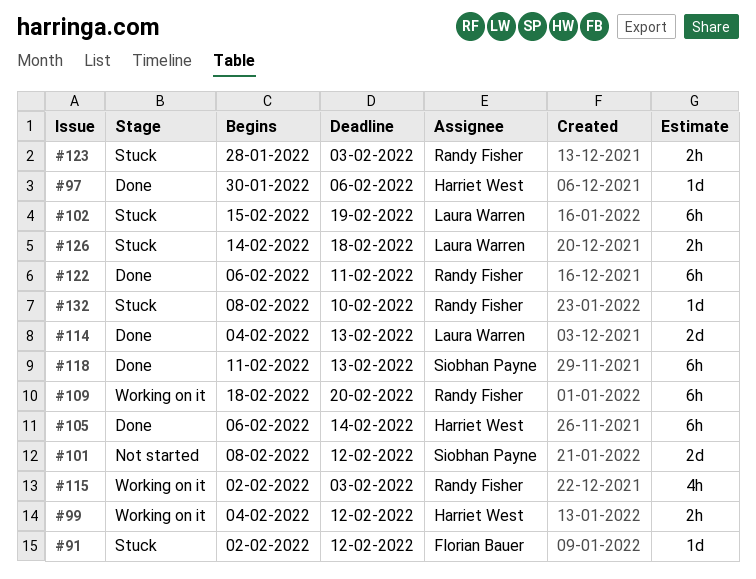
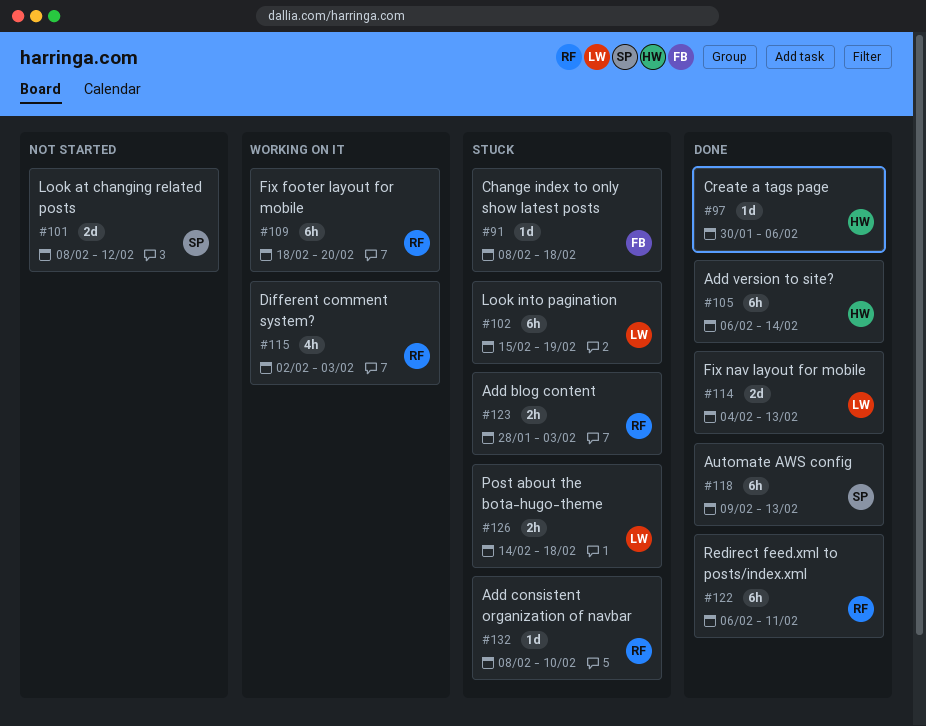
#91, start: Feb 2 -> Feb 8
#91, due: Feb 12 -> Feb 18
#99: present -> none
#118, start: Feb 11 -> Feb 9

